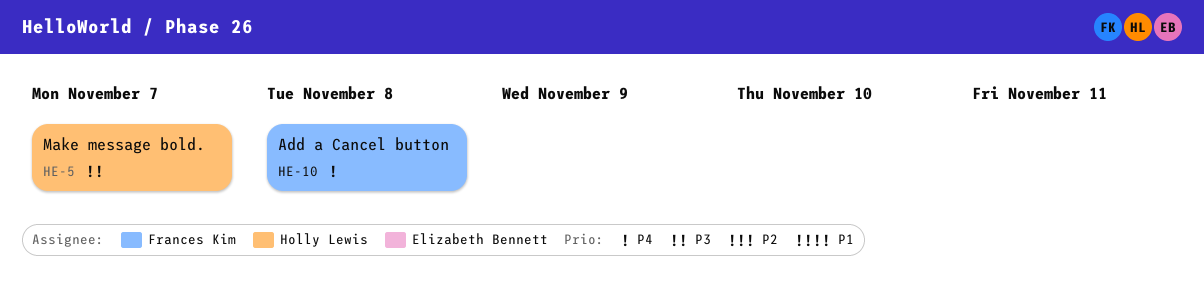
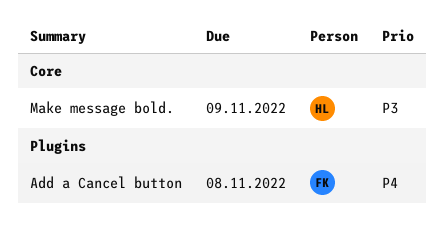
Make message bold., due: Nov 7 -> Nov 9

